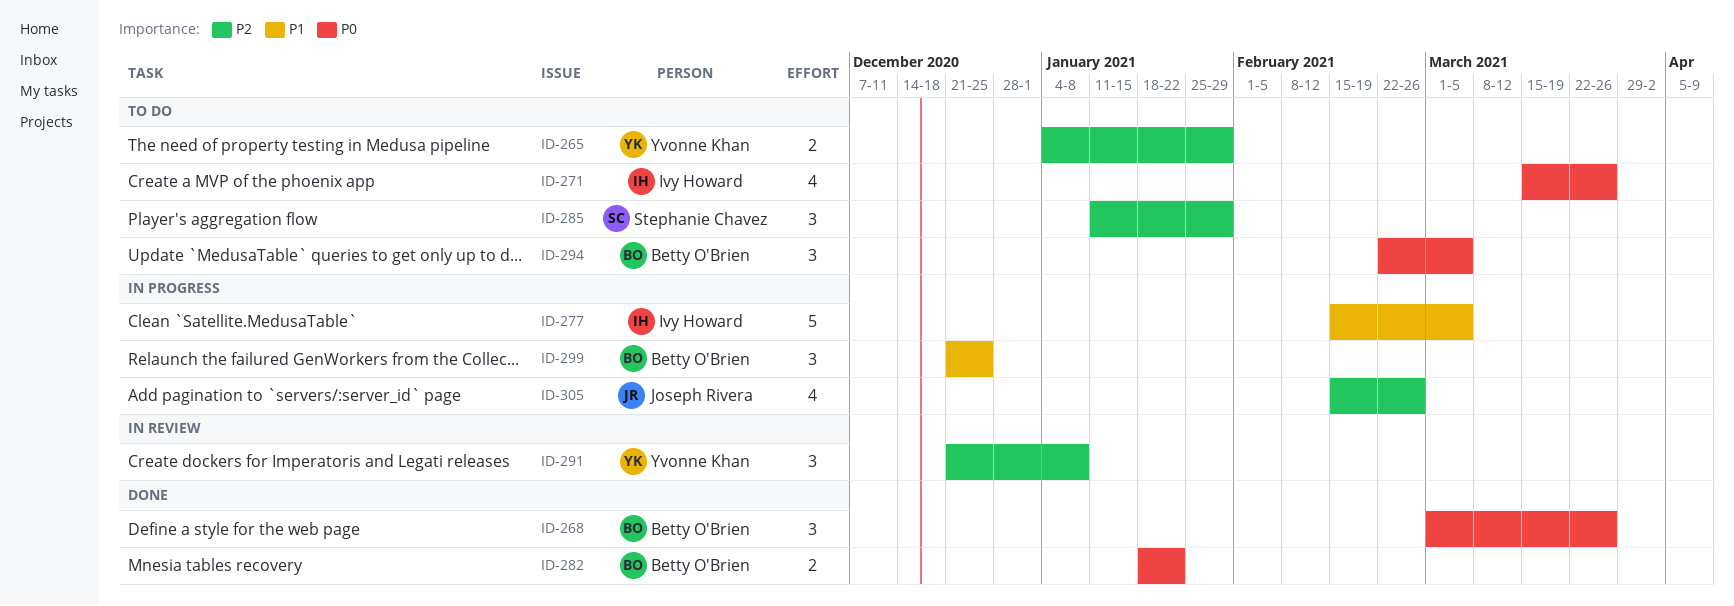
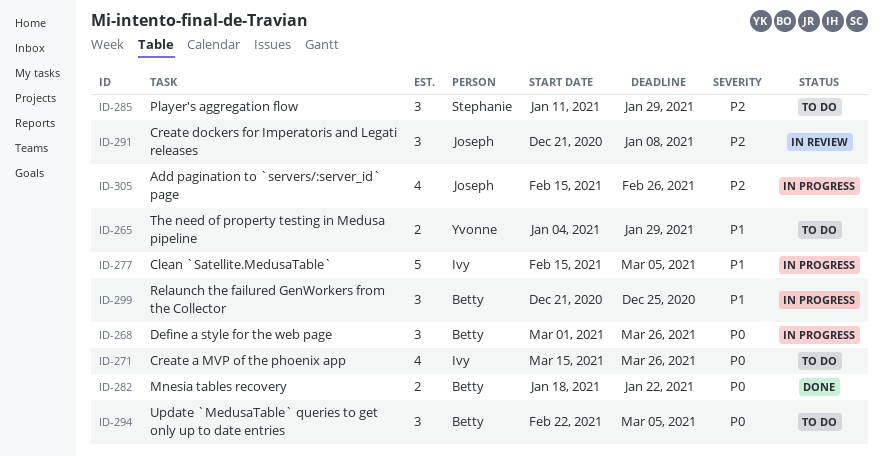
ID-265, priority: P2 -> P1
ID-268, status: Done -> In progress
ID-291, owner: Yvonne Khan -> Joseph Rivera

